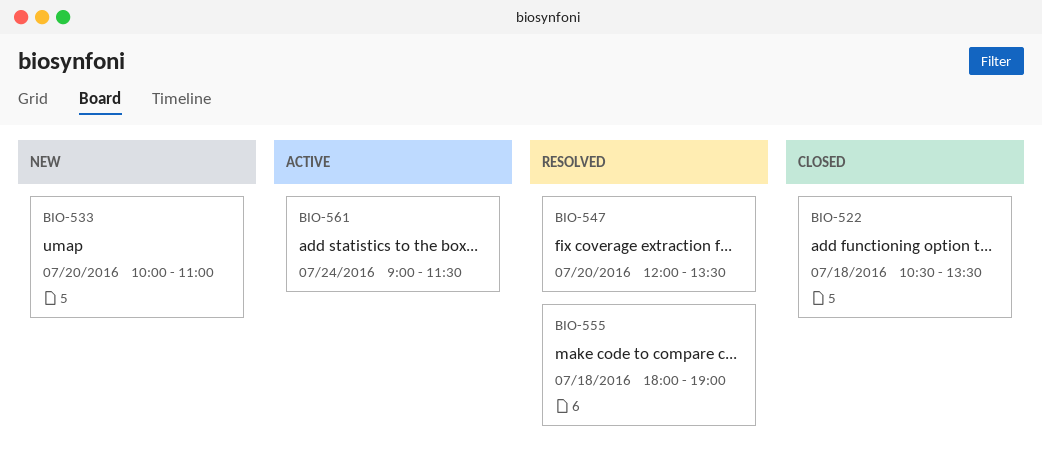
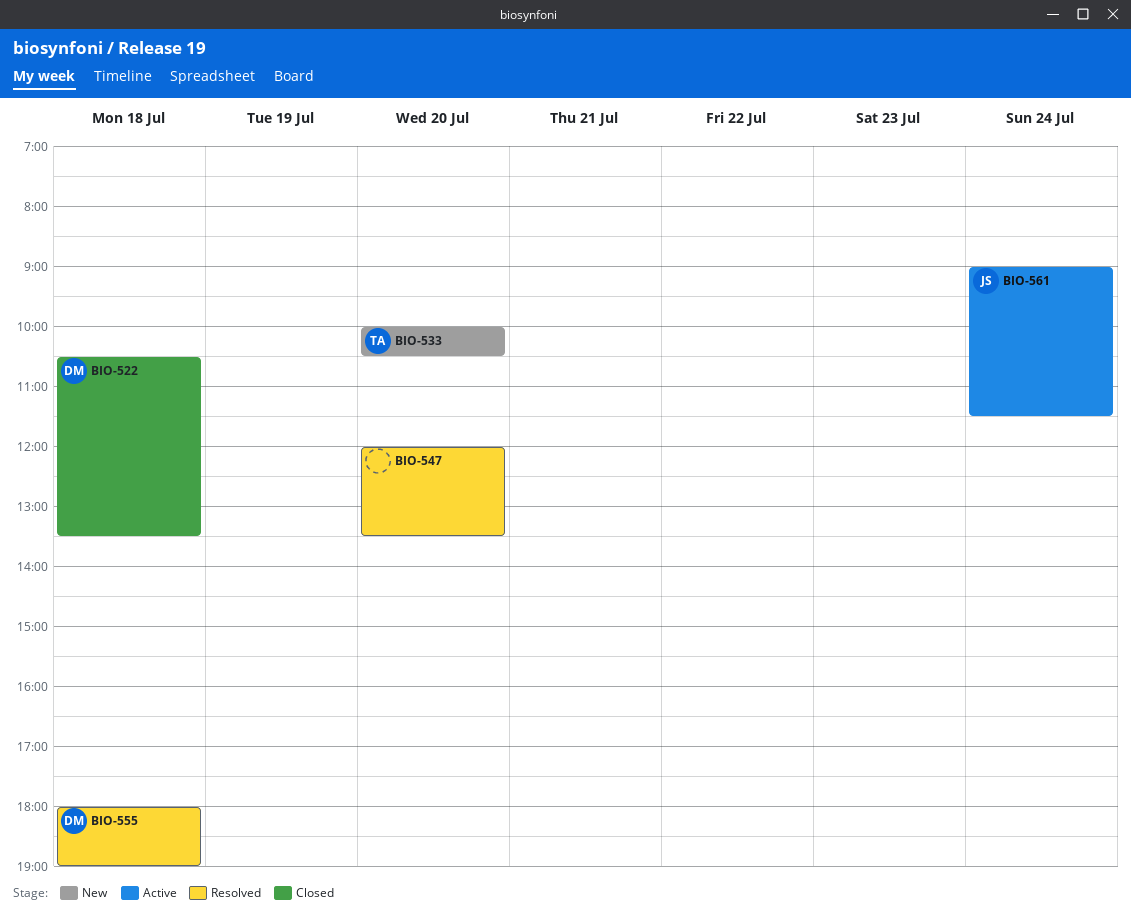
BIO-533, ends: 11:00 -> 10:30

